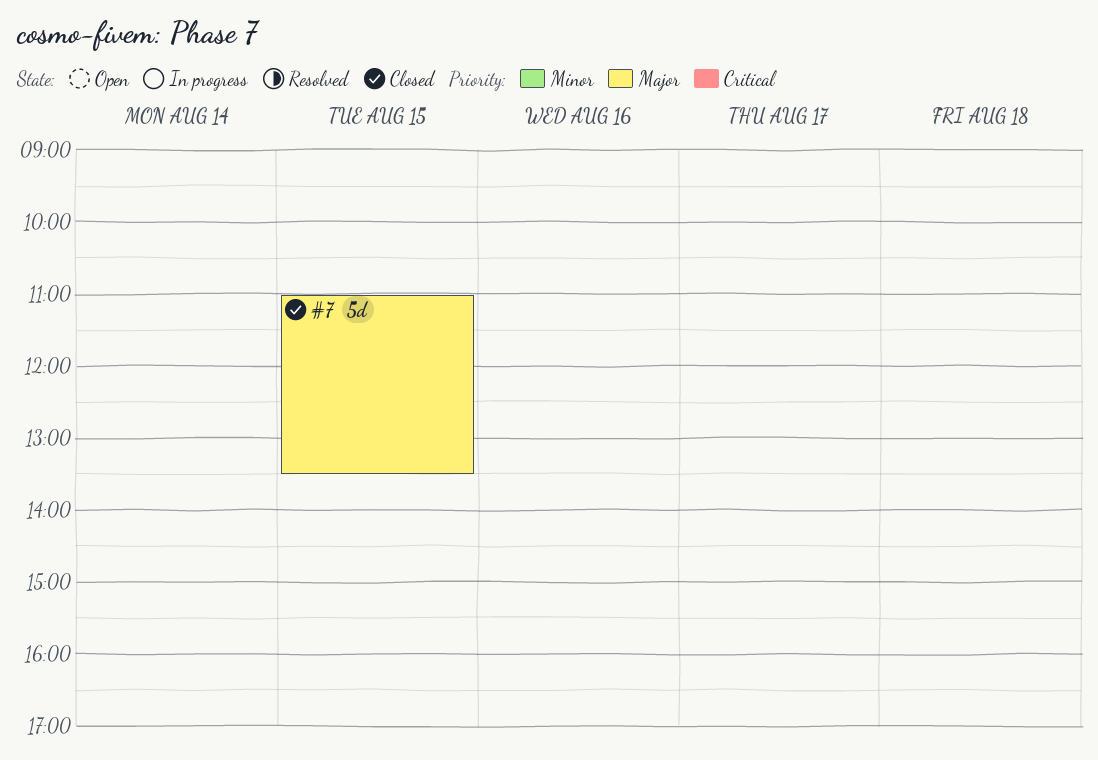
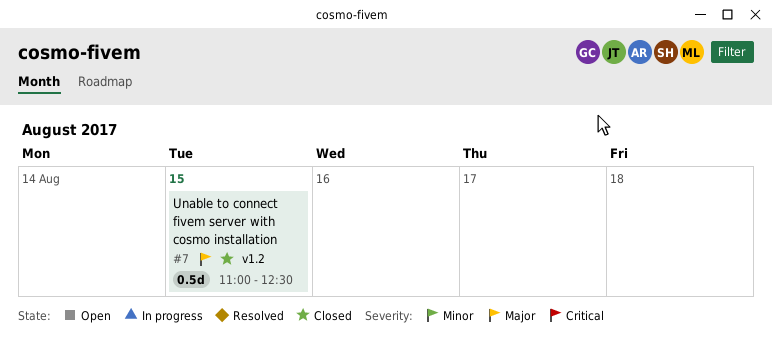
#7, estimate: 5d -> 0.5d
#7, ends: 13:30 -> 12:30

